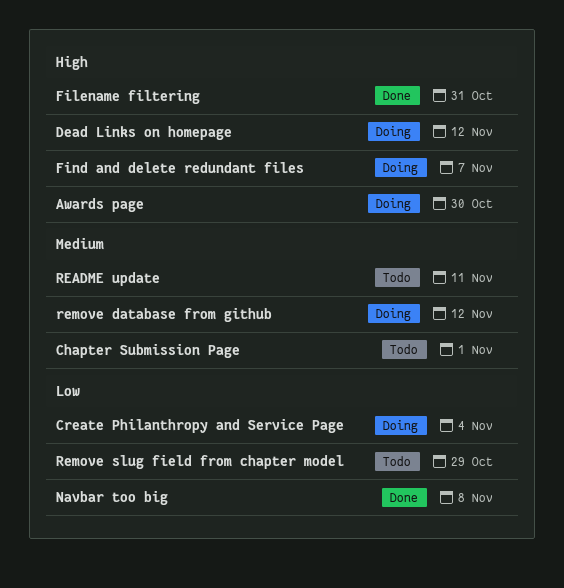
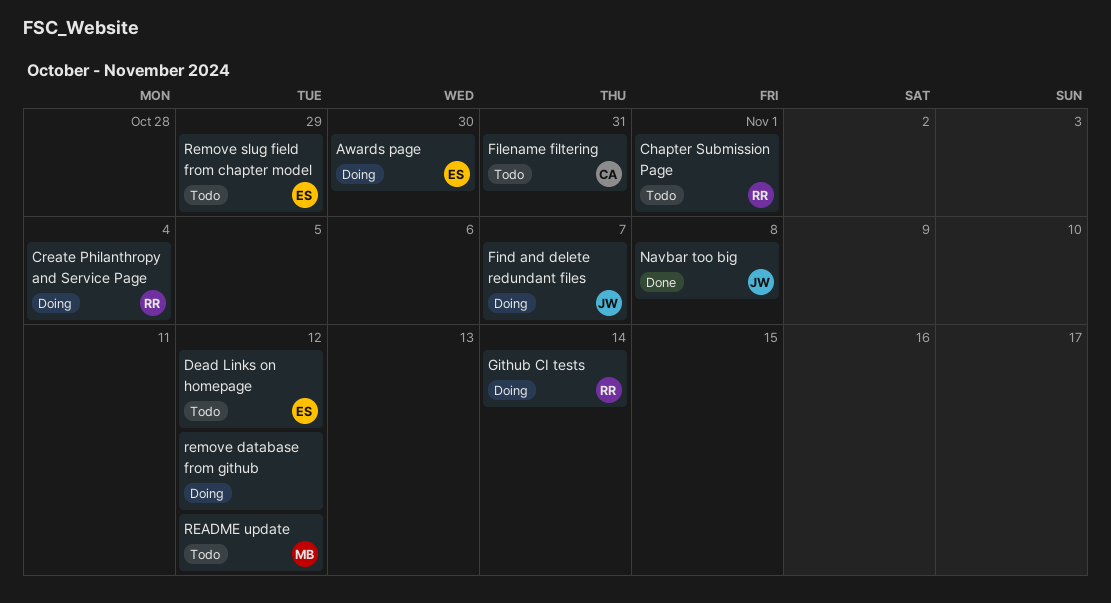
Dead Links on homepage, status: Doing -> Todo
Filename filtering, status: Done -> Todo
Github CI tests: none -> present
README update, due: Nov 11 -> Nov 12

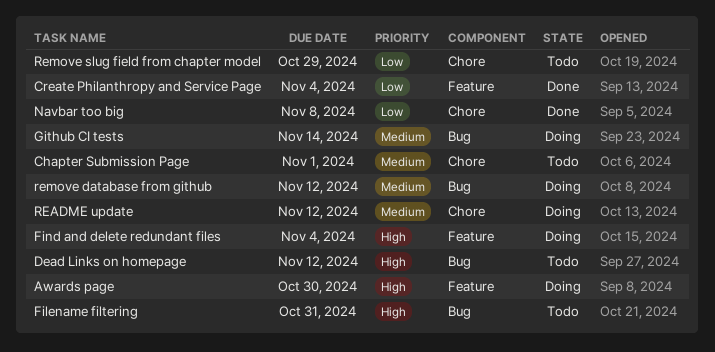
Create Philanthropy and Service Page, status: Doing -> Done
Find and delete redundant files, due: Nov 7 -> Nov 4
README update, status: Todo -> Doing

